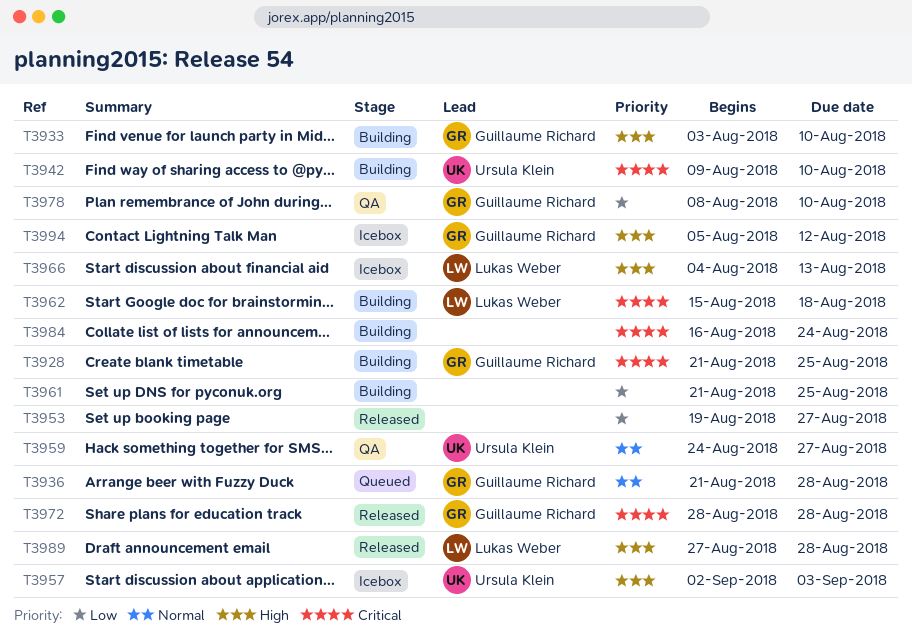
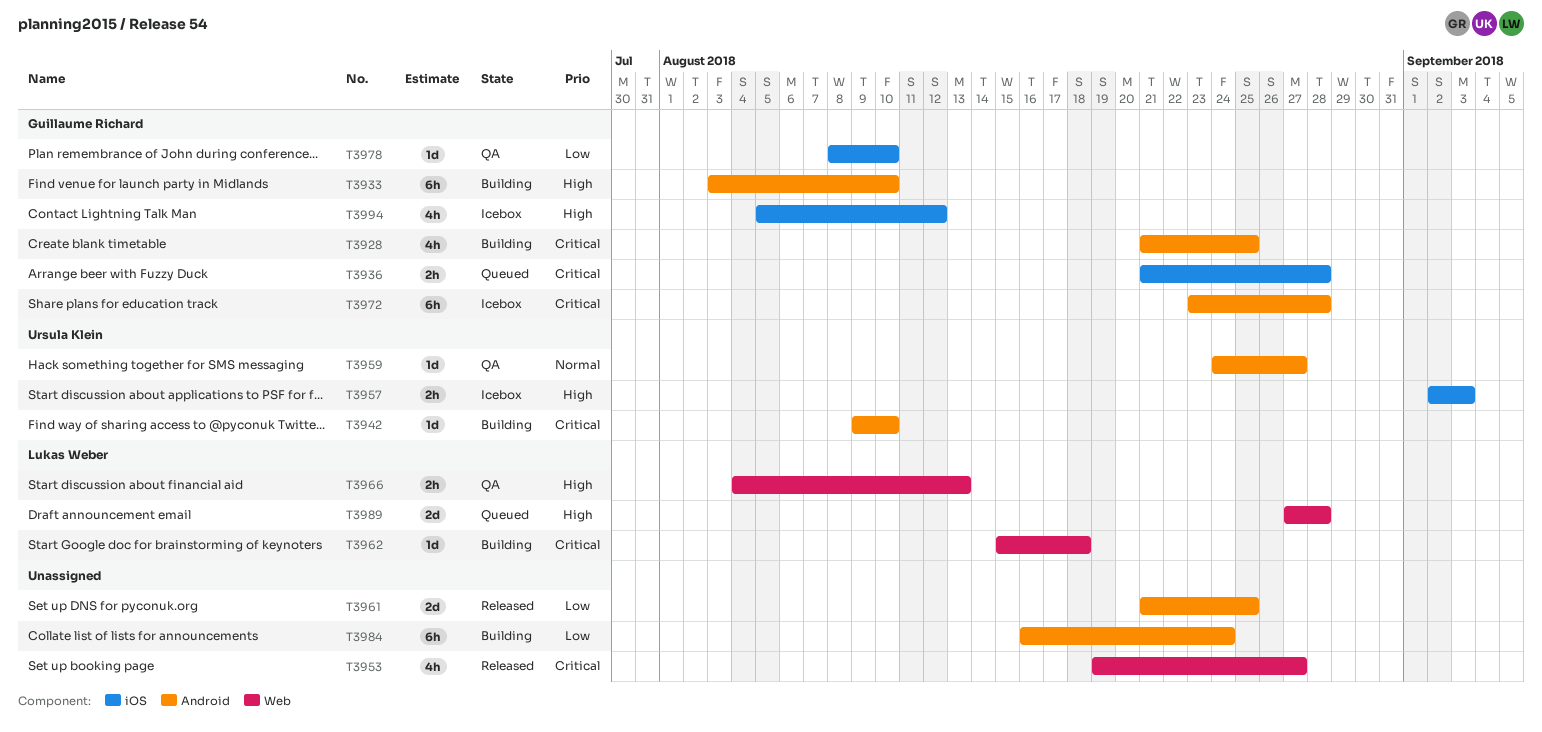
T3936, priority: Normal -> Critical
T3953, priority: Low -> Critical
T3961, status: Building -> Released
T3966, status: Icebox -> QA
T3972, status: Released -> Icebox
T3972, start: Aug 28 -> Aug 23
T3984, priority: Critical -> Low
T3989, status: Released -> Queued

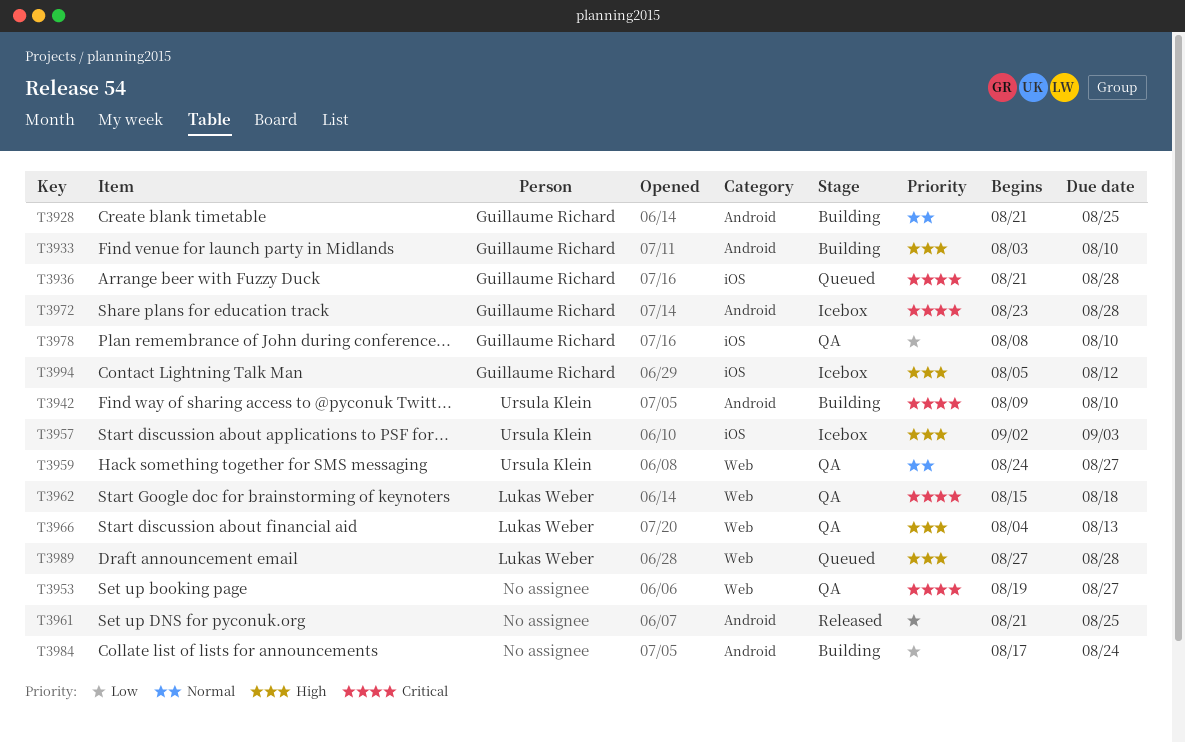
T3928, priority: Critical -> Normal
T3953, status: Released -> QA
T3959, label: Android -> Web
T3962, status: Building -> QA
T3984, start: Aug 16 -> Aug 17

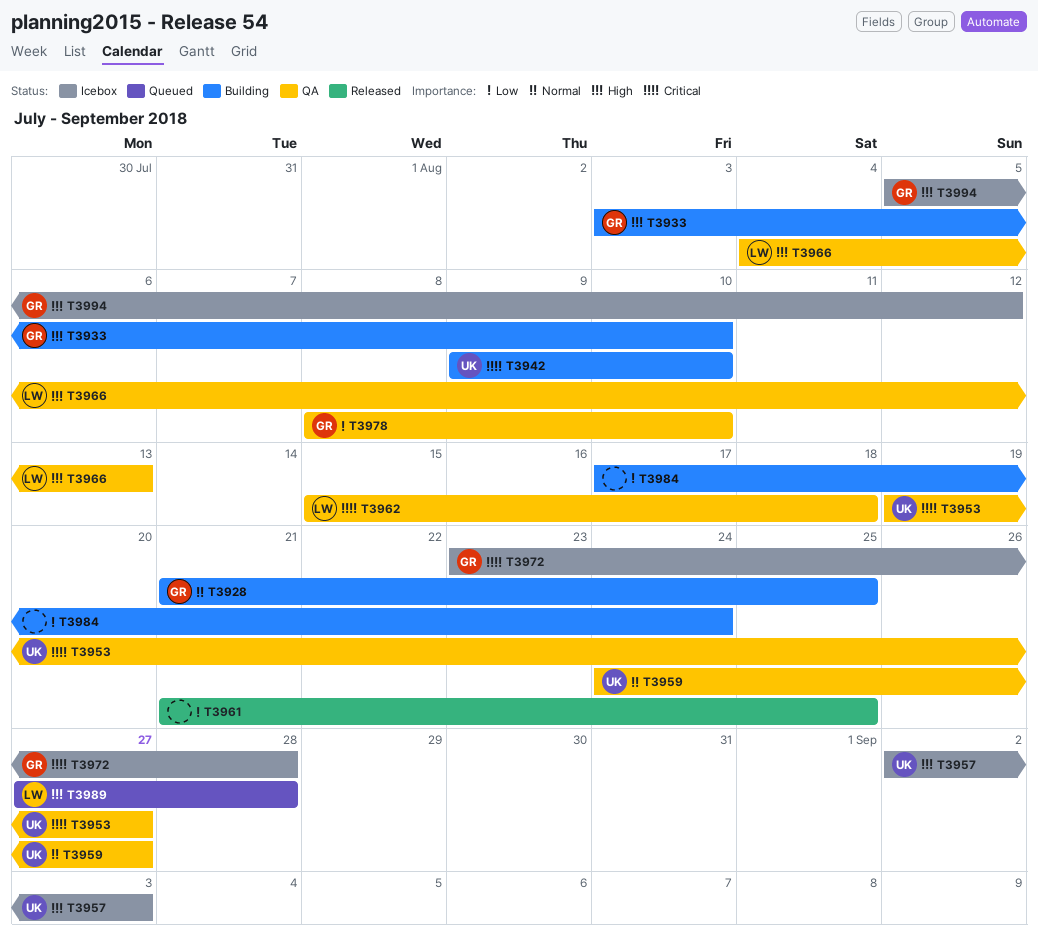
T3936: present -> none
T3953, owner: none -> Ursula Klein

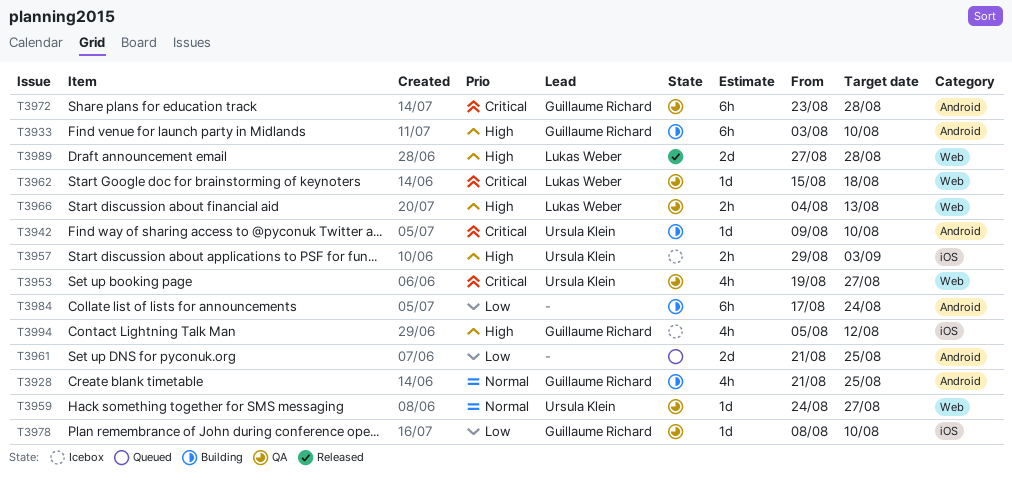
T3957, start: Sep 2 -> Aug 29
T3961, status: Released -> Queued
T3972, status: Icebox -> QA
T3989, status: Queued -> Released

